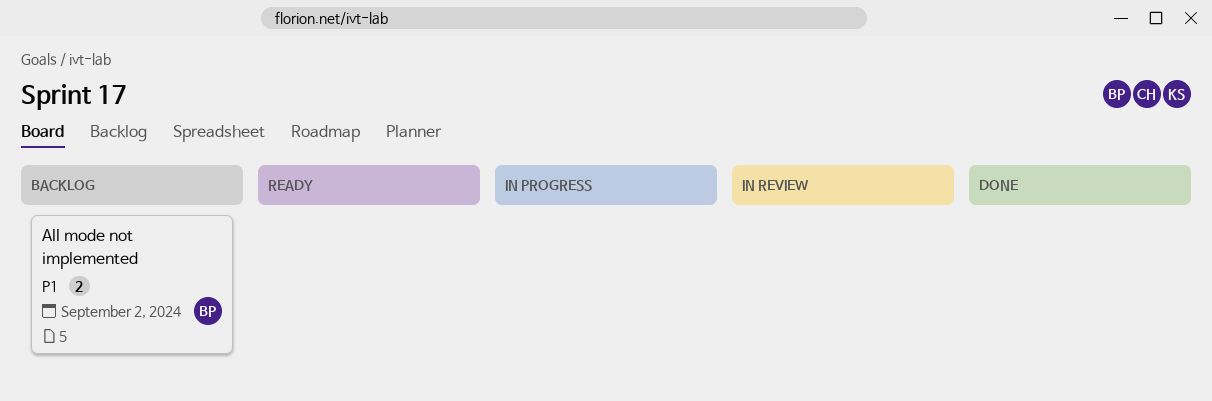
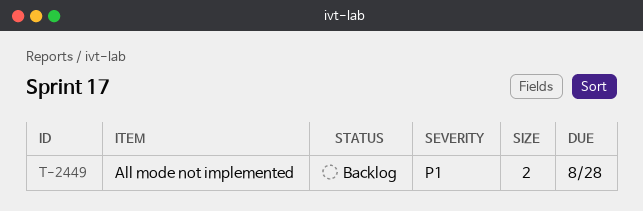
All mode not implemented, due: Sep 2 -> Aug 28

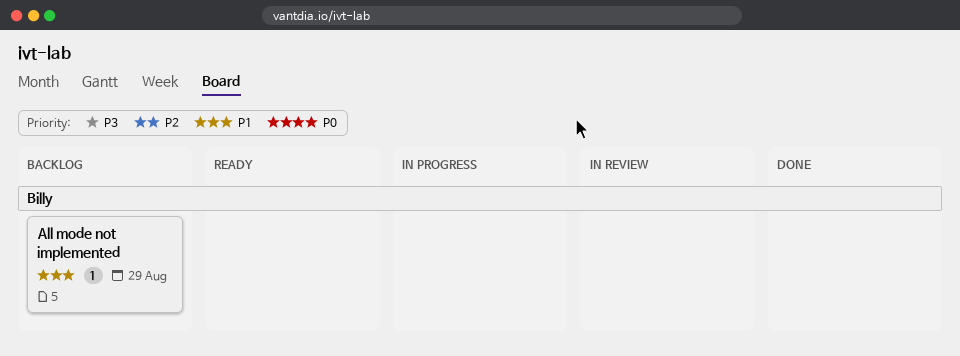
All mode not implemented, estimate: 2 -> 1
All mode not implemented, due: Aug 28 -> Aug 29

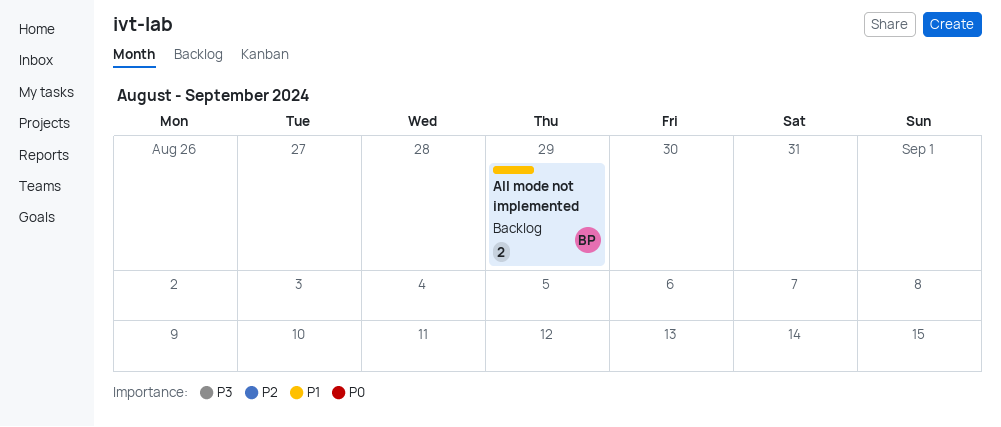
All mode not implemented, estimate: 1 -> 2

